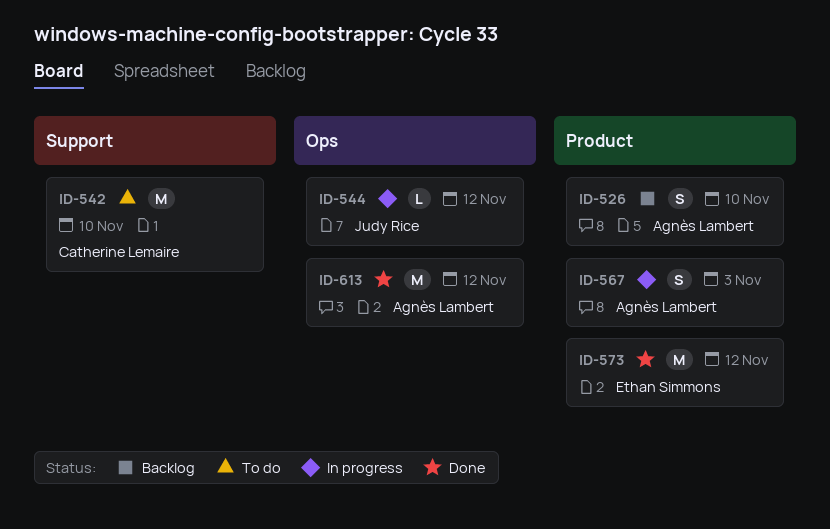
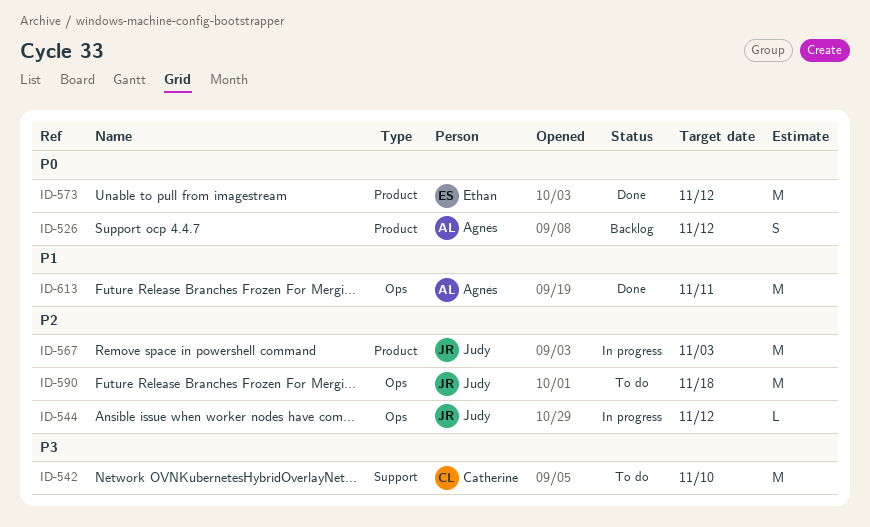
ID-526, due: Nov 10 -> Nov 12
ID-567, owner: Agnès Lambert -> Judy Rice
ID-567, estimate: S -> M
ID-590: none -> present
ID-613, due: Nov 12 -> Nov 11

